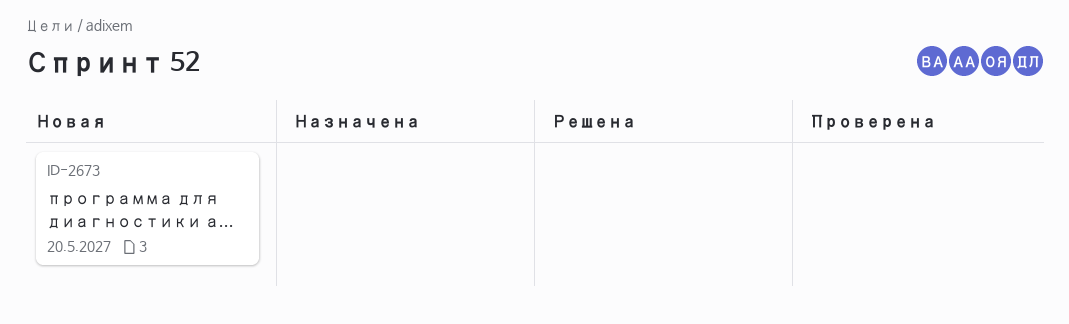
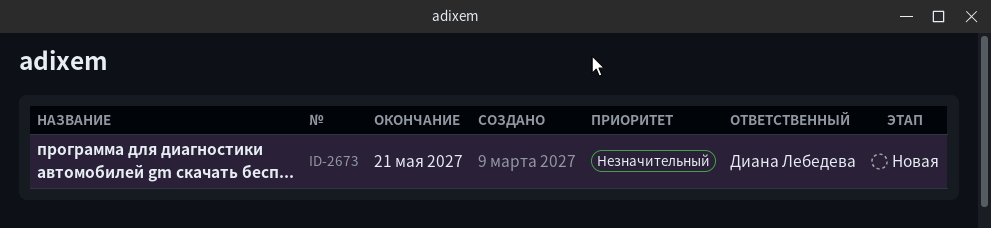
ID-2673, due: May 20 -> May 21

